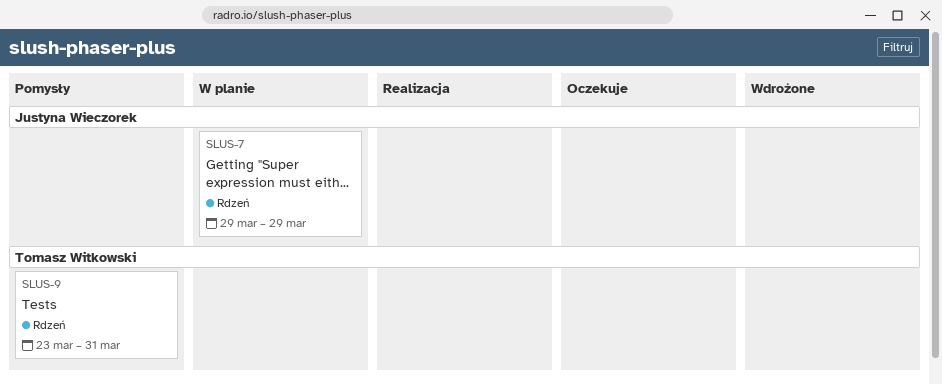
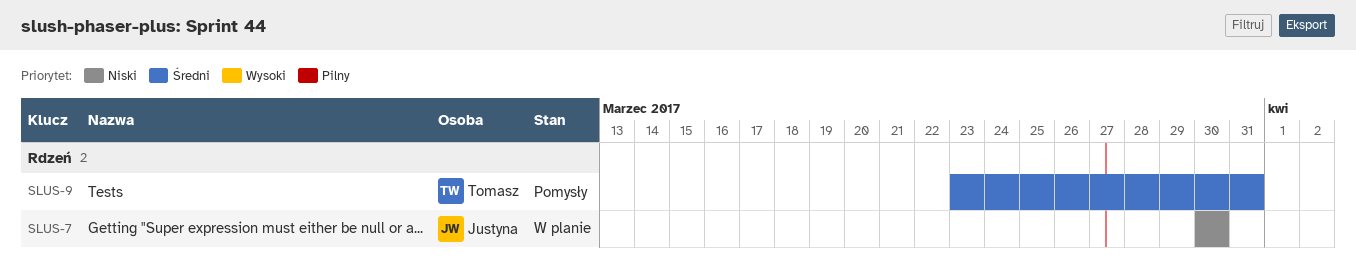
SLUS-7, start: Mar 29 -> Mar 30
SLUS-7, due: Mar 29 -> Mar 30

